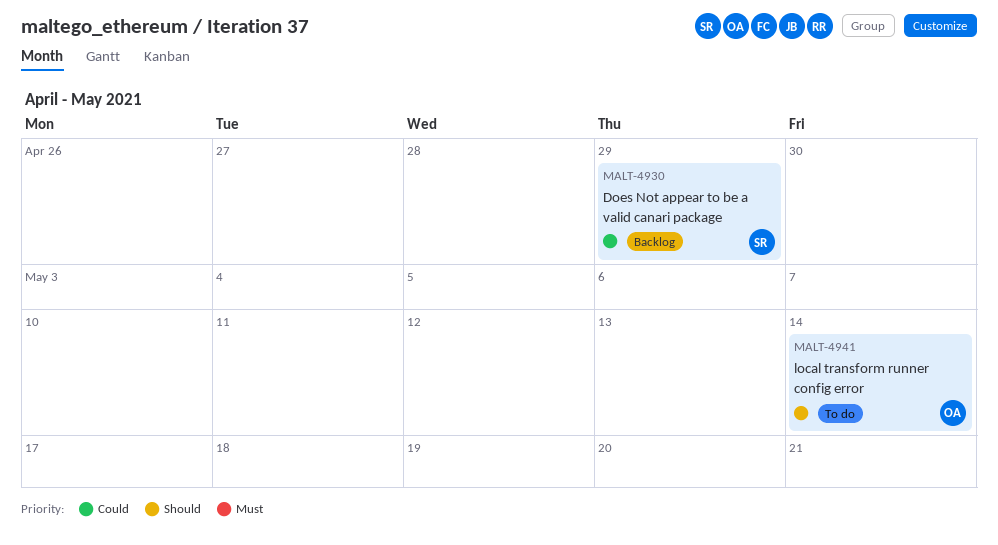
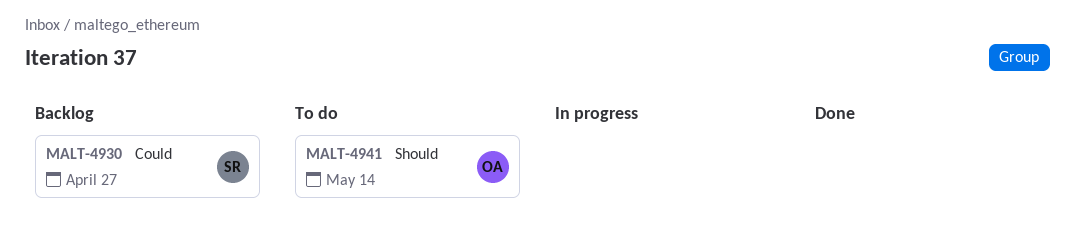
MALT-4930, due: Apr 29 -> Apr 27

